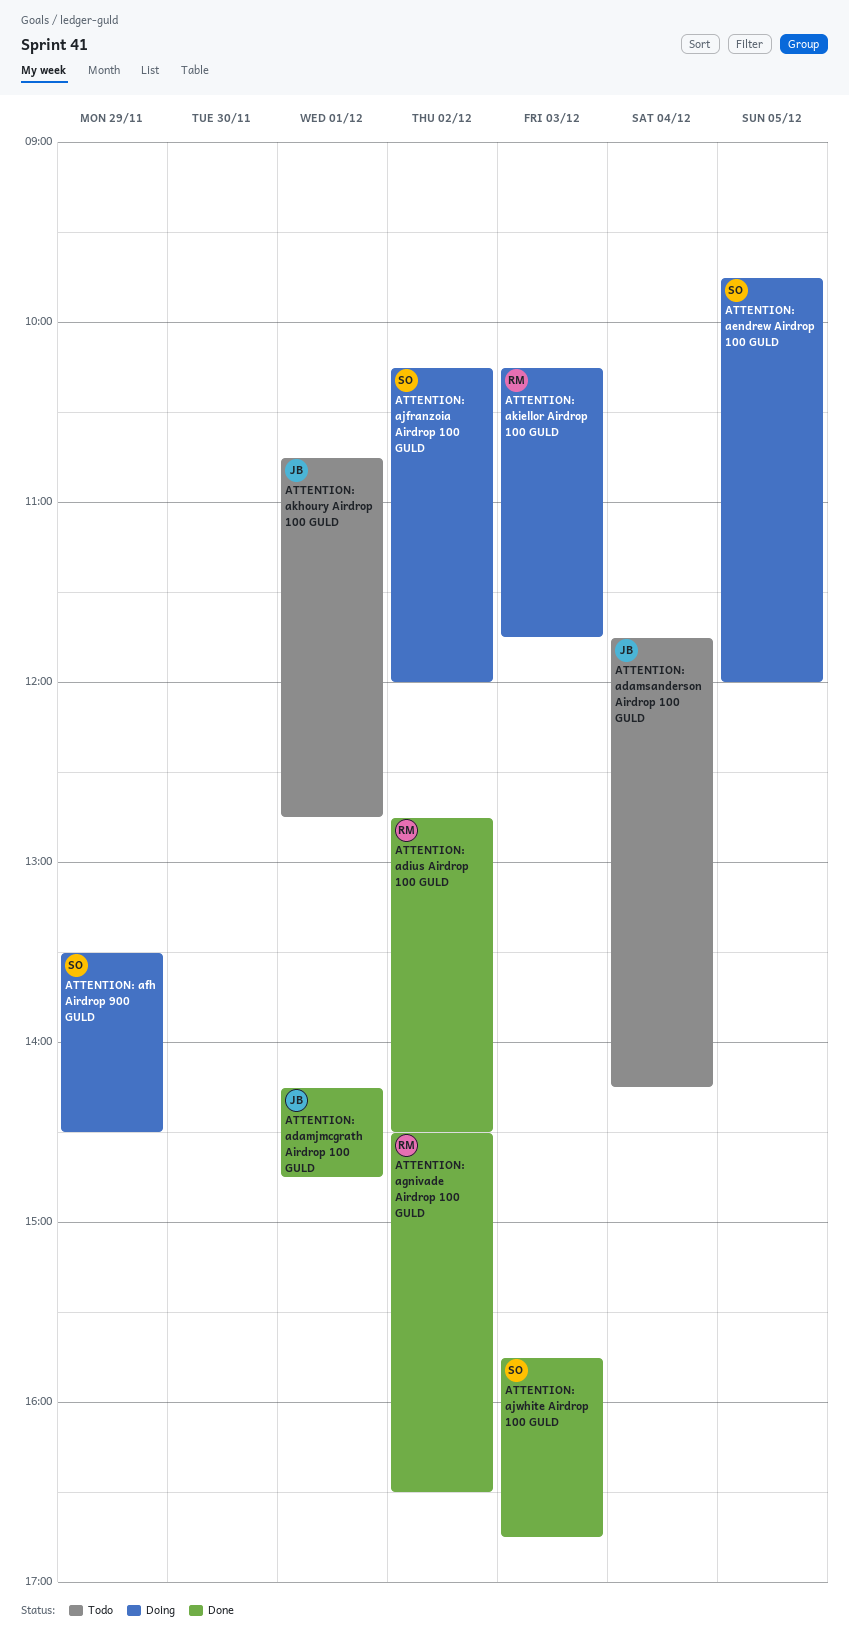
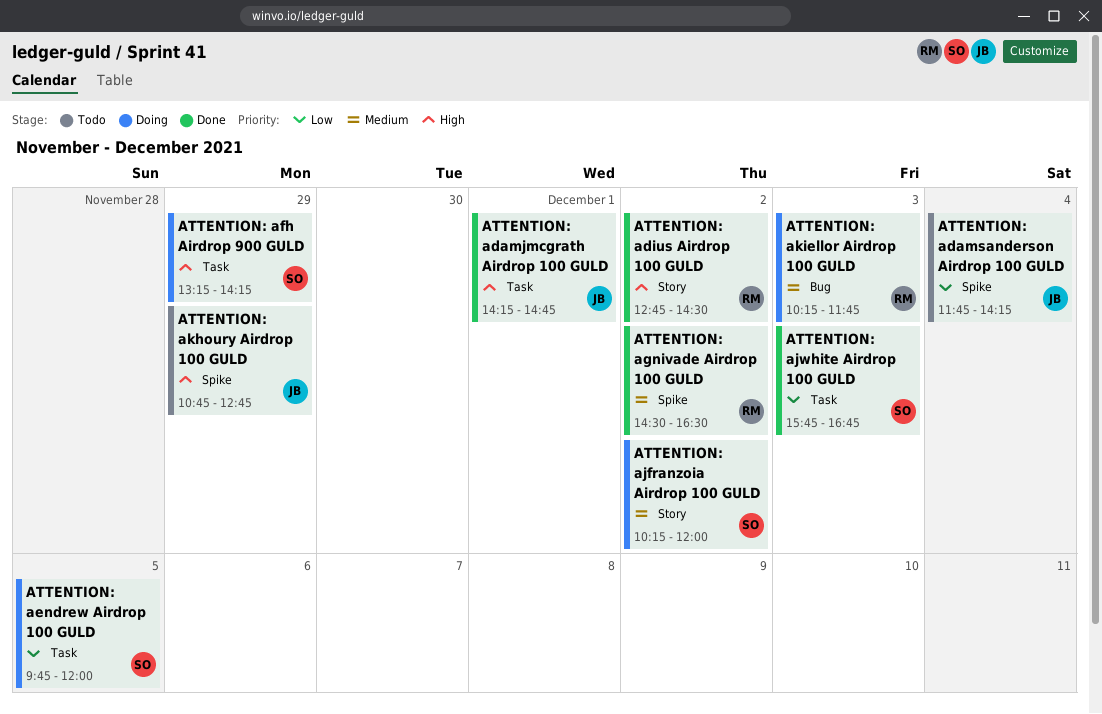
ATTENTION: afh Airdrop 900 GULD, begins: 13:30 -> 13:15
ATTENTION: afh Airdrop 900 GULD, ends: 14:30 -> 14:15
ATTENTION: akhoury Airdrop 100 GULD, day: Dec 1 -> Nov 29

